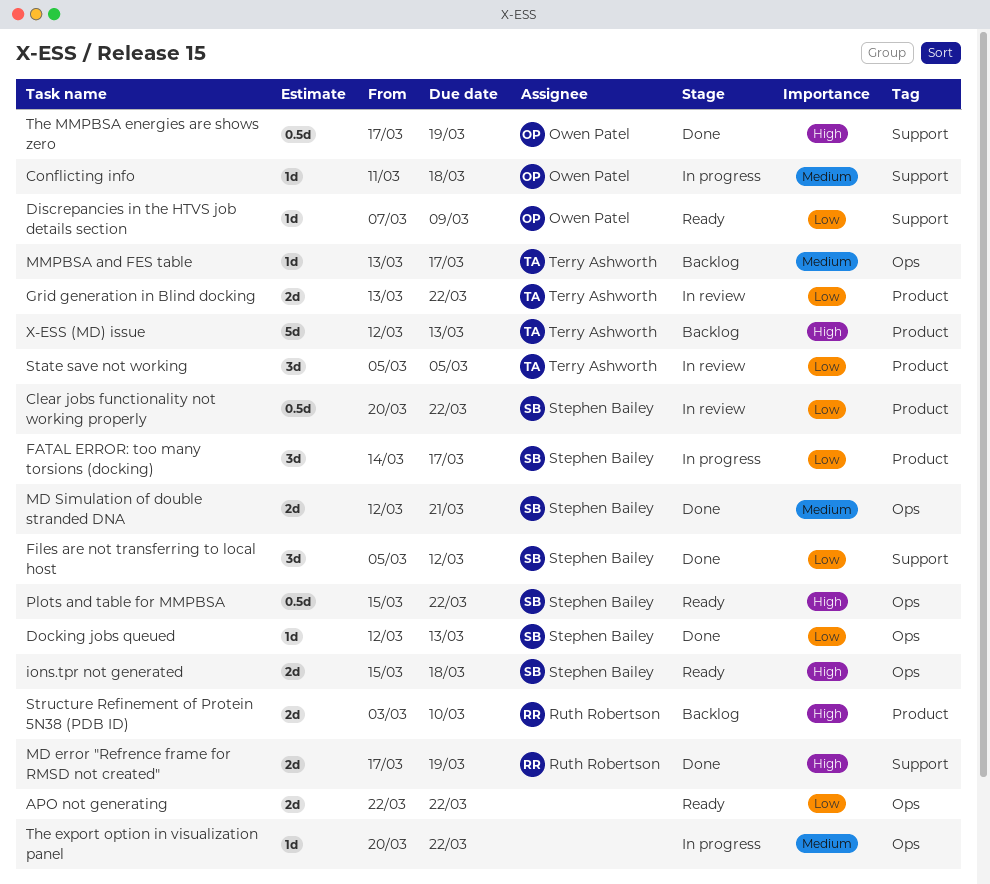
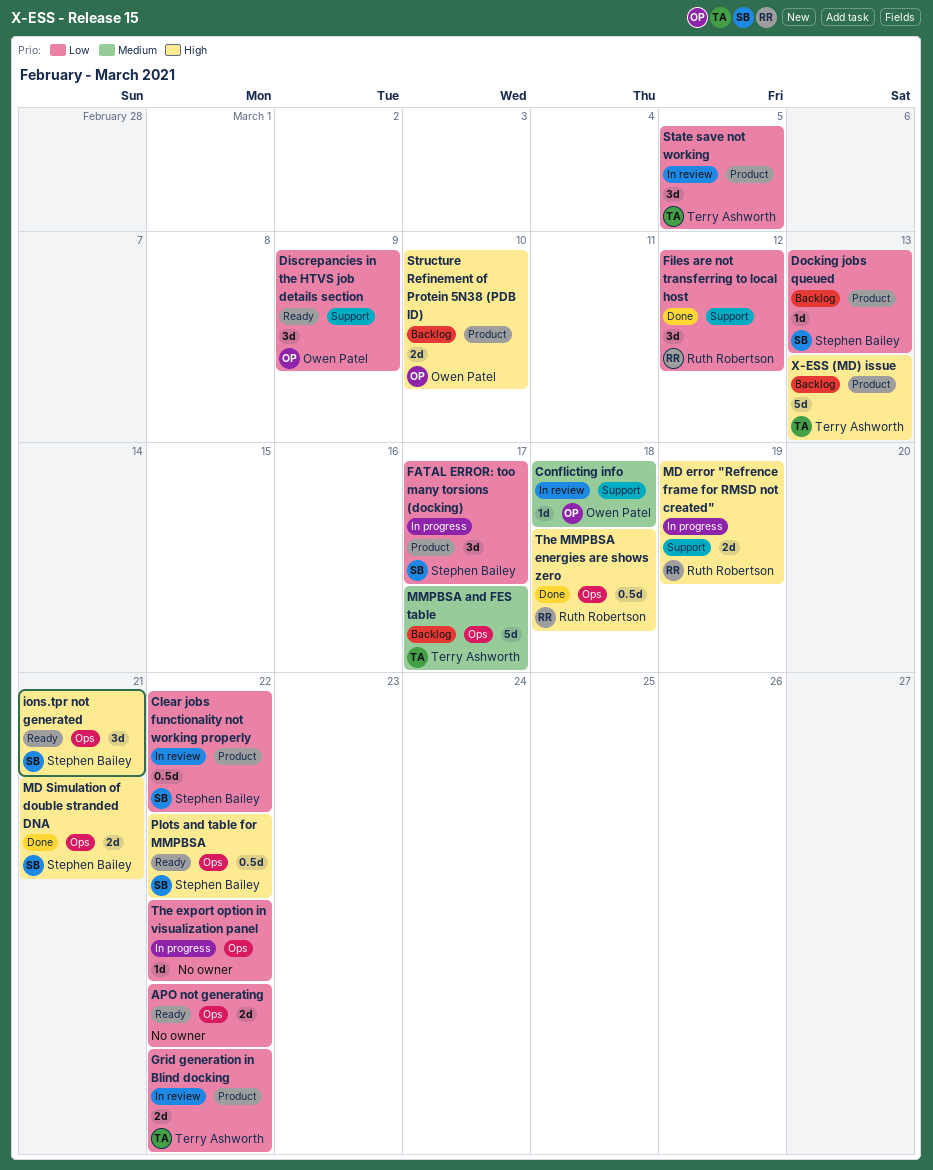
Conflicting info, status: In progress -> In review
Discrepancies in the HTVS job details section, estimate: 1d -> 3d
Docking jobs queued, status: Done -> Backlog
Docking jobs queued, label: Ops -> Product
Files are not transferring to local host, owner: Stephen Bailey -> Ruth Robertson
ions.tpr not generated, estimate: 2d -> 3d
ions.tpr not generated, due: Mar 18 -> Mar 21
MD error "Refrence frame for RMSD not created", status: Done -> In progress
MD Simulation of double stranded DNA, priority: Medium -> High
MMPBSA and FES table, estimate: 1d -> 5d
Structure Refinement of Protein 5N38 (PDB ID), owner: Ruth Robertson -> Owen Patel
The export option in visualization panel, priority: Medium -> Low
The MMPBSA energies are shows zero, owner: Owen Patel -> Ruth Robertson
The MMPBSA energies are shows zero, label: Support -> Ops
The MMPBSA energies are shows zero, due: Mar 19 -> Mar 18

